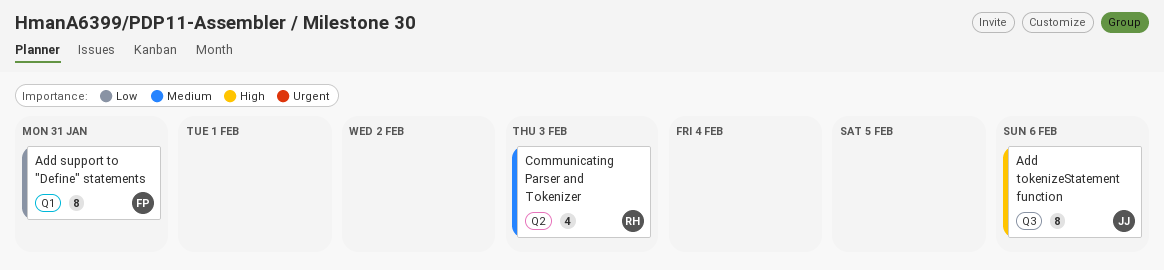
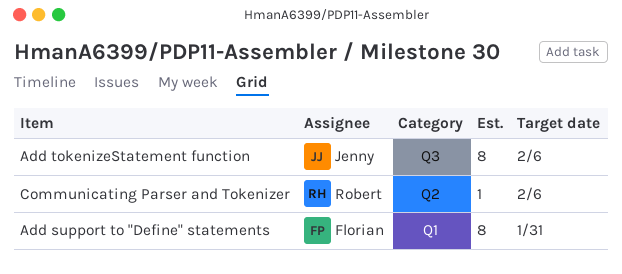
Communicating Parser and Tokenizer, estimate: 4 -> 1
Communicating Parser and Tokenizer, due: Feb 3 -> Feb 6

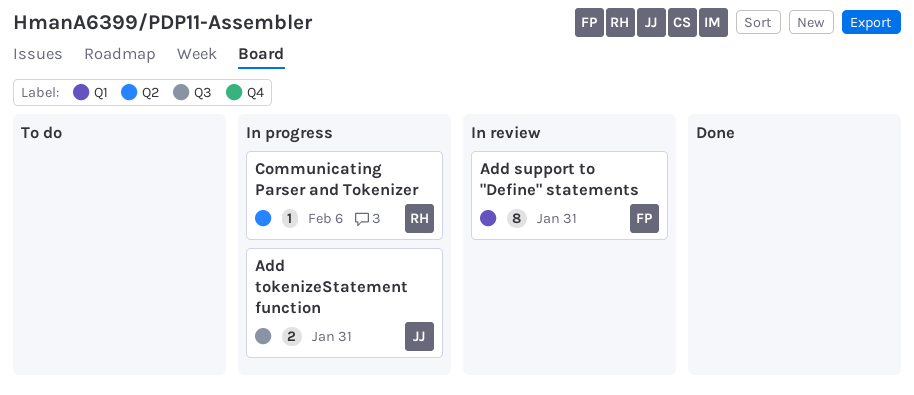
Add tokenizeStatement function, estimate: 8 -> 2
Add tokenizeStatement function, due: Feb 6 -> Jan 31

